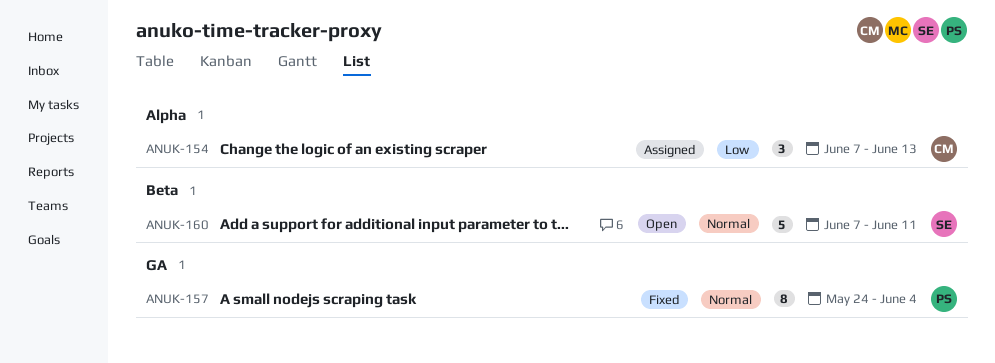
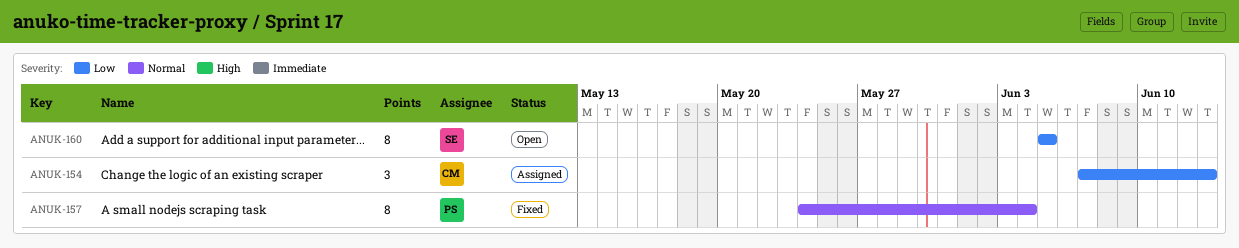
ANUK-160, priority: Normal -> Low
ANUK-160, estimate: 5 -> 8
ANUK-160, start: Jun 7 -> Jun 5
ANUK-160, due: Jun 11 -> Jun 5

